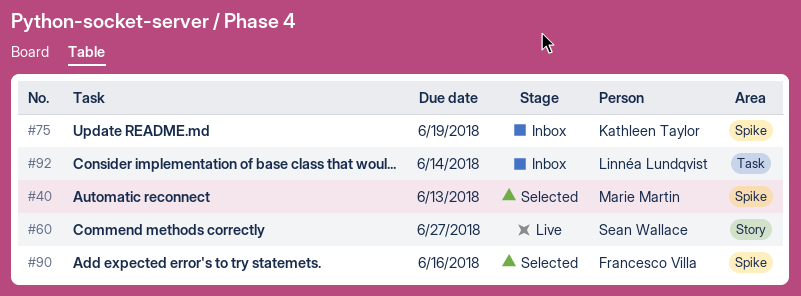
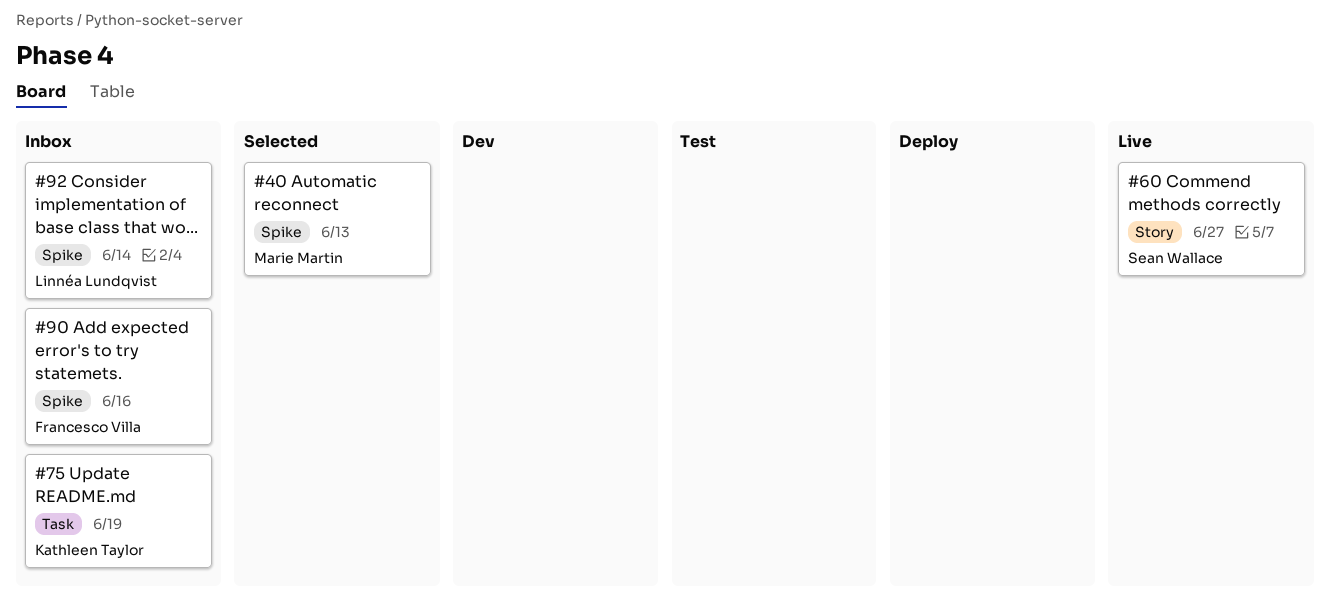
#75, label: Spike -> Task
#90, status: Selected -> Inbox
#92, label: Task -> Spike

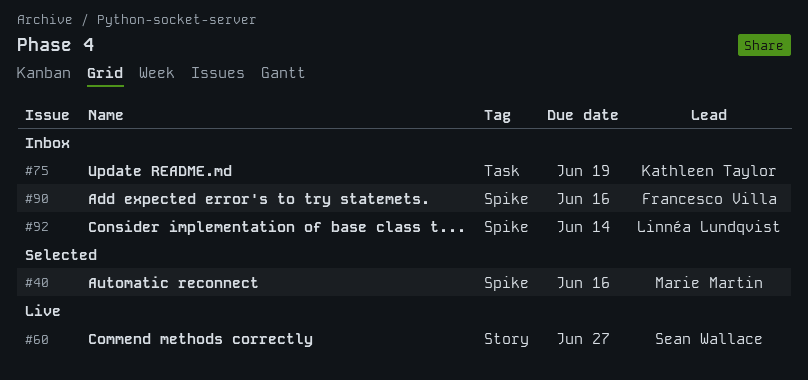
#40, due: Jun 13 -> Jun 16

